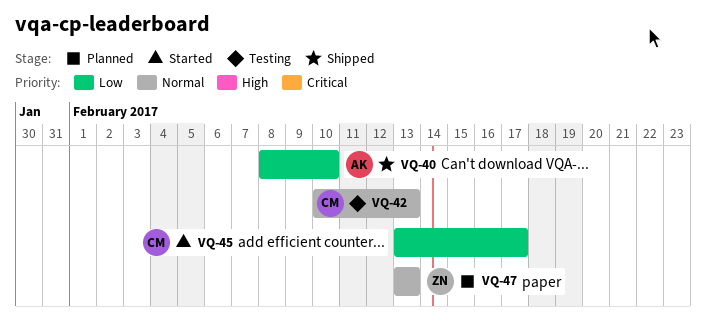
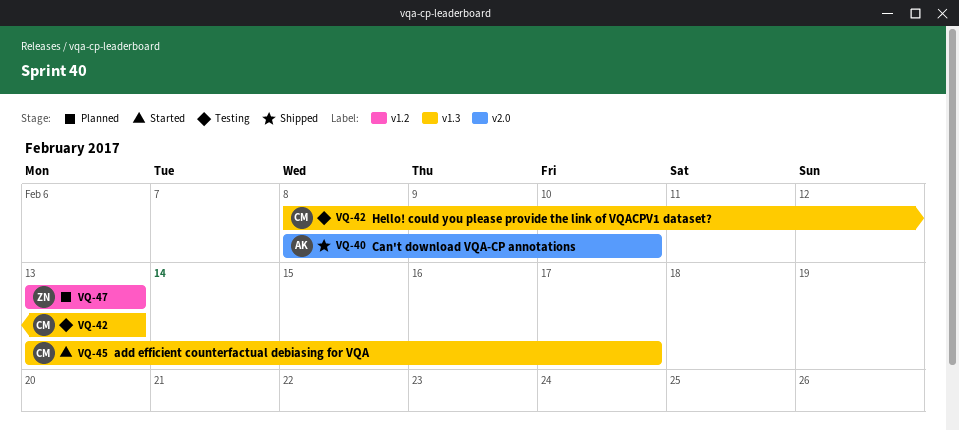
VQ-42, start: Feb 10 -> Feb 8

